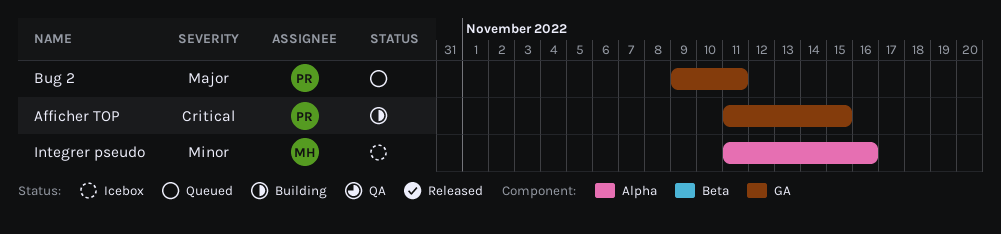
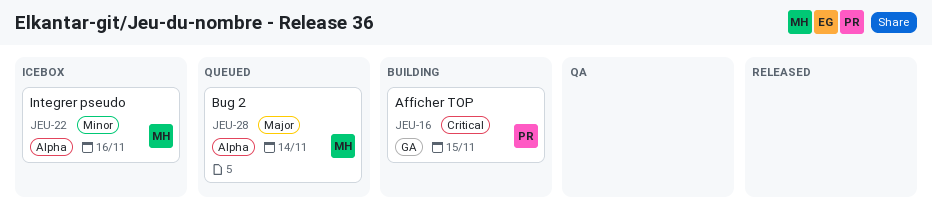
Bug 2, owner: PR -> MH
Bug 2, label: GA -> Alpha
Bug 2, due: Nov 11 -> Nov 14

